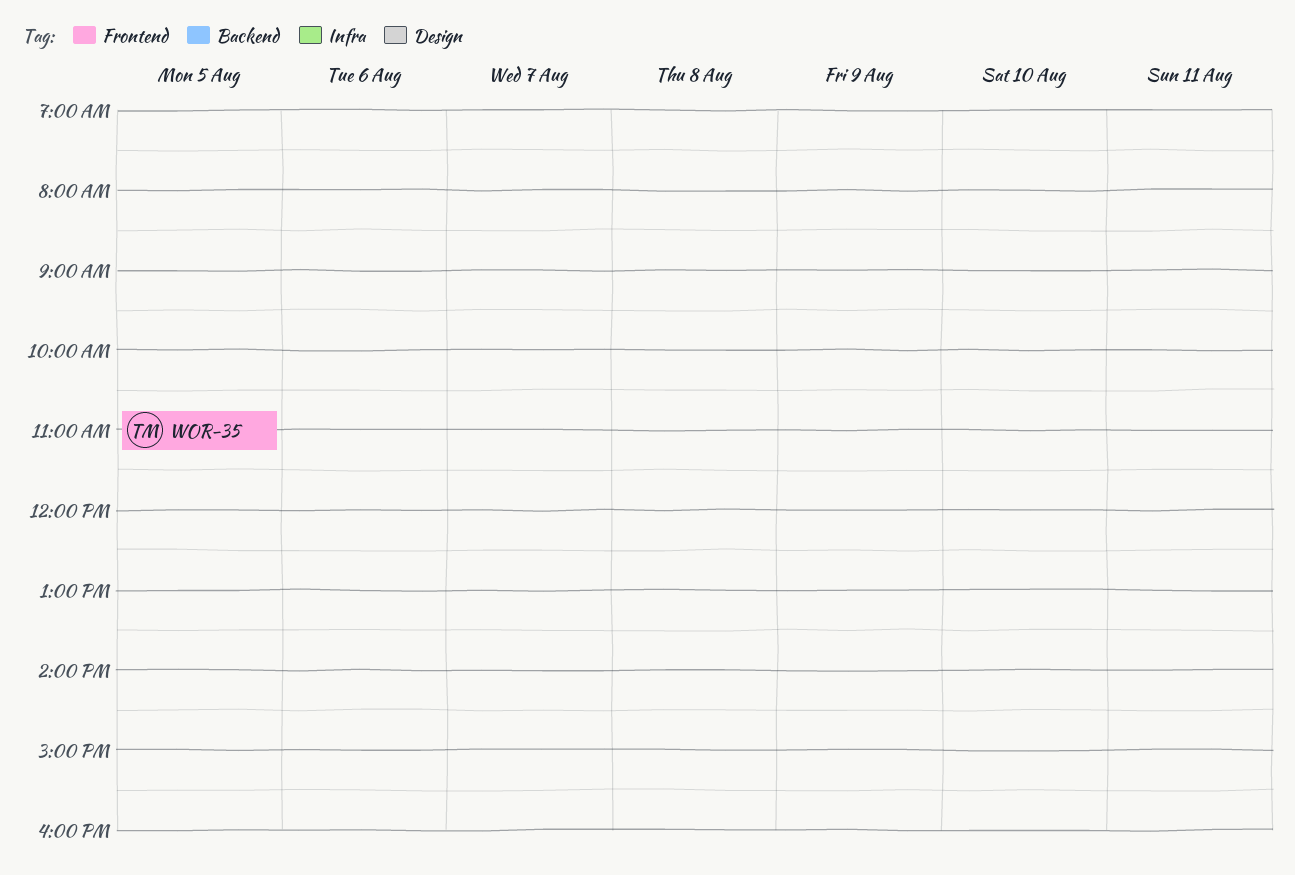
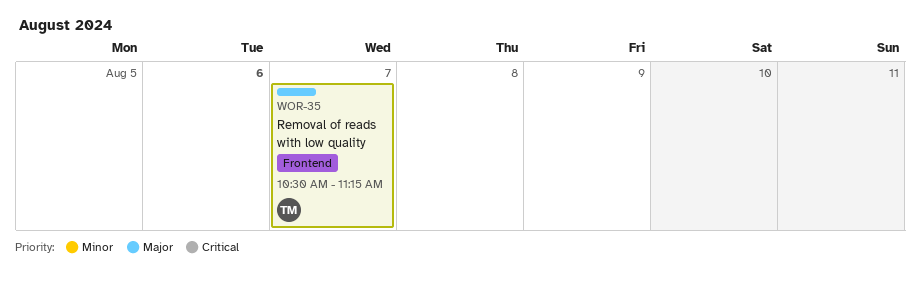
WOR-35, day: Aug 5 -> Aug 7
WOR-35, begins: 10:45 -> 10:30

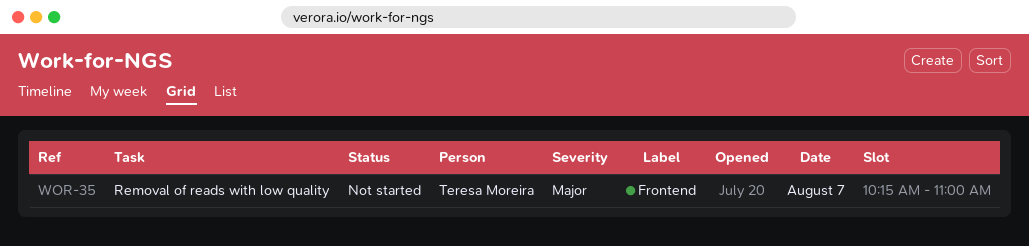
WOR-35, begins: 10:30 -> 10:15
WOR-35, ends: 11:15 -> 11:00

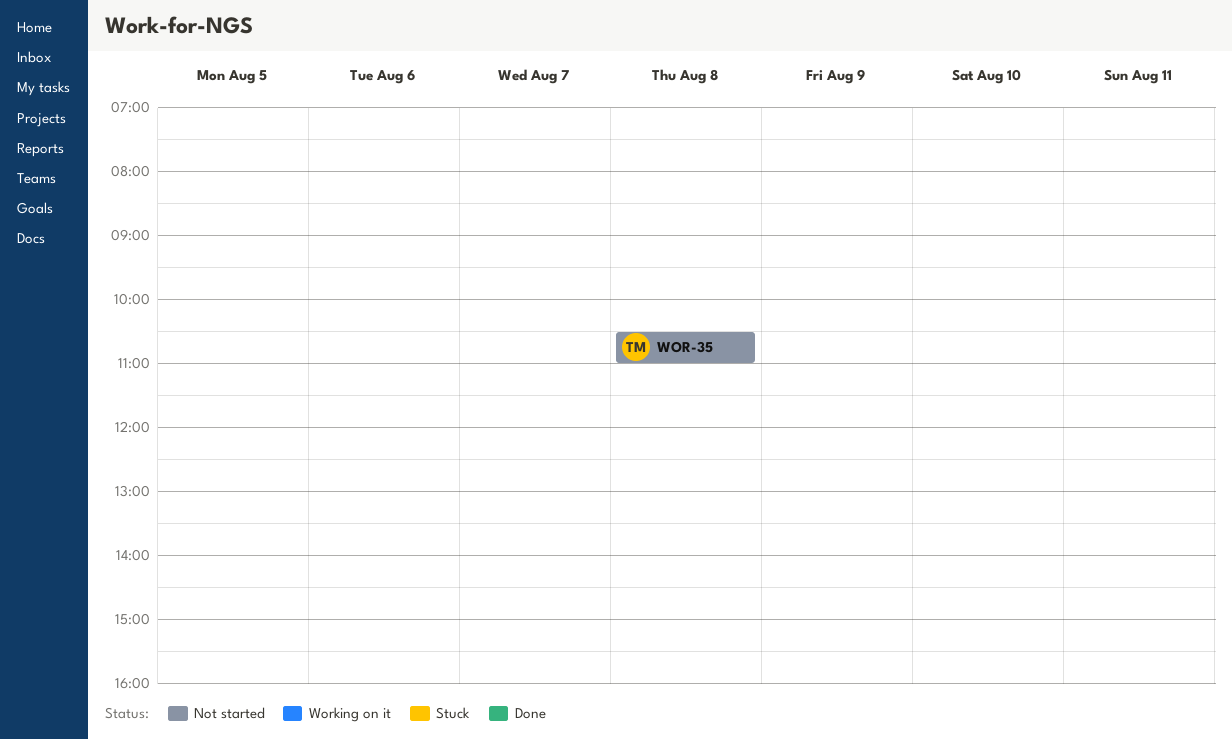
WOR-35, day: Aug 7 -> Aug 8
WOR-35, begins: 10:15 -> 10:30

